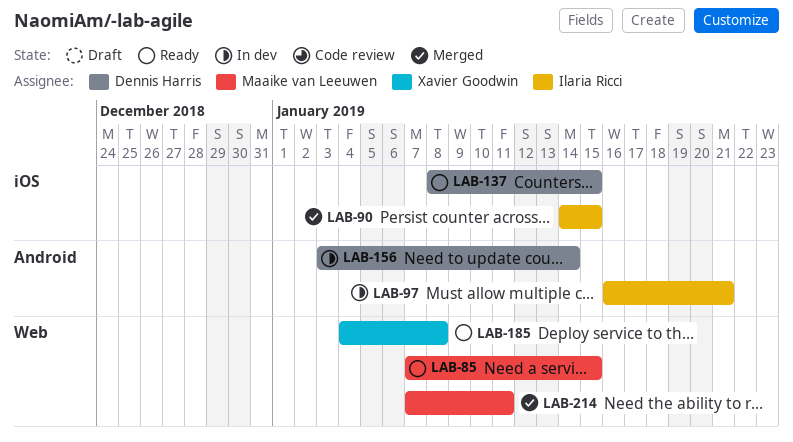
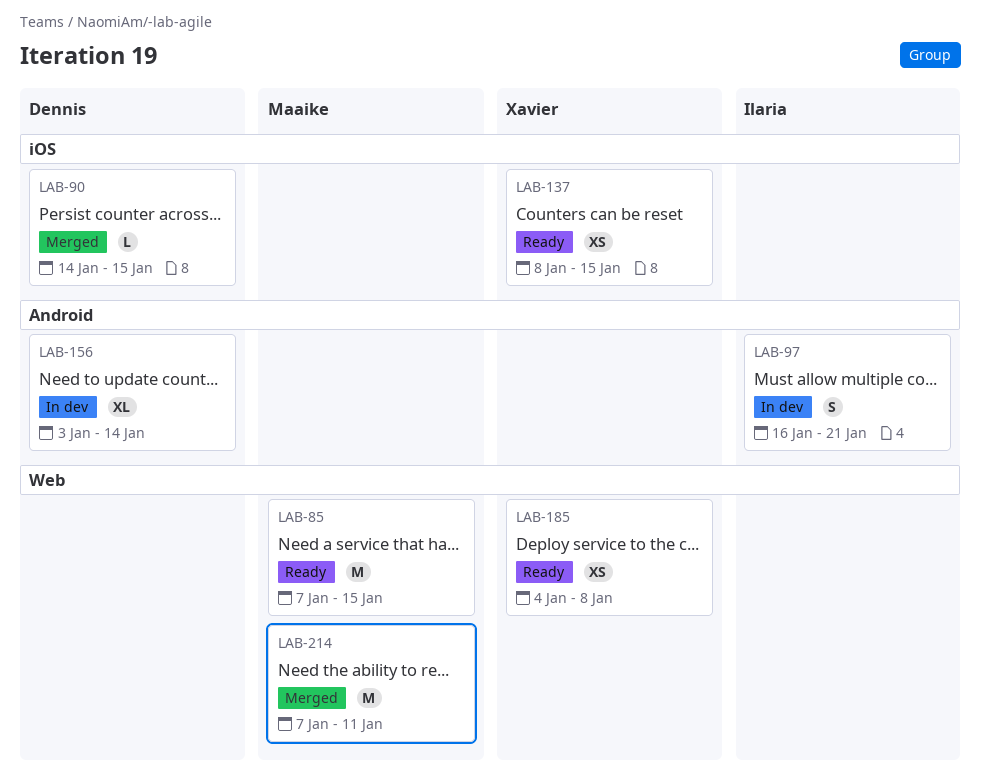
LAB-90, owner: Ilaria Ricci -> Dennis Harris
LAB-137, owner: Dennis Harris -> Xavier Goodwin

